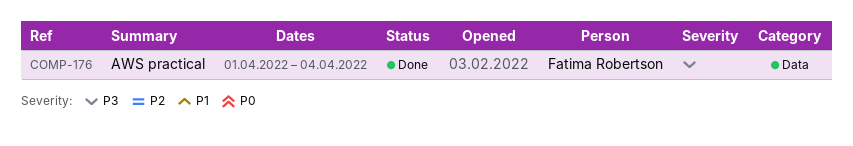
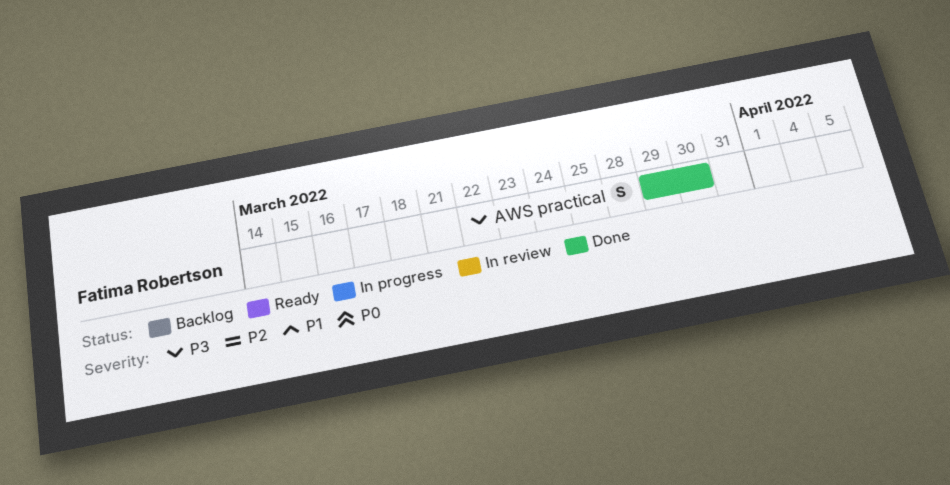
AWS practical, start: Apr 1 -> Mar 29
AWS practical, due: Apr 4 -> Mar 30

